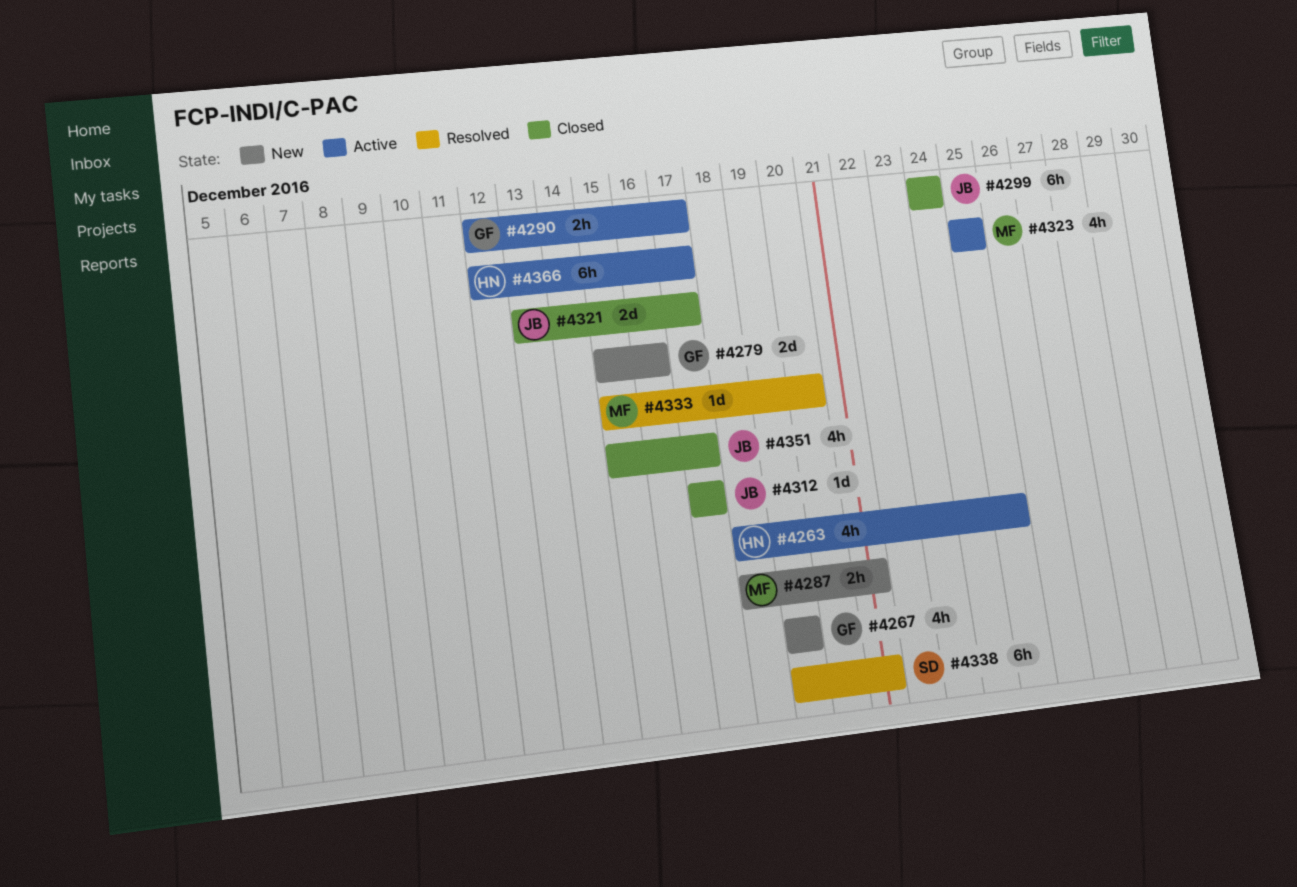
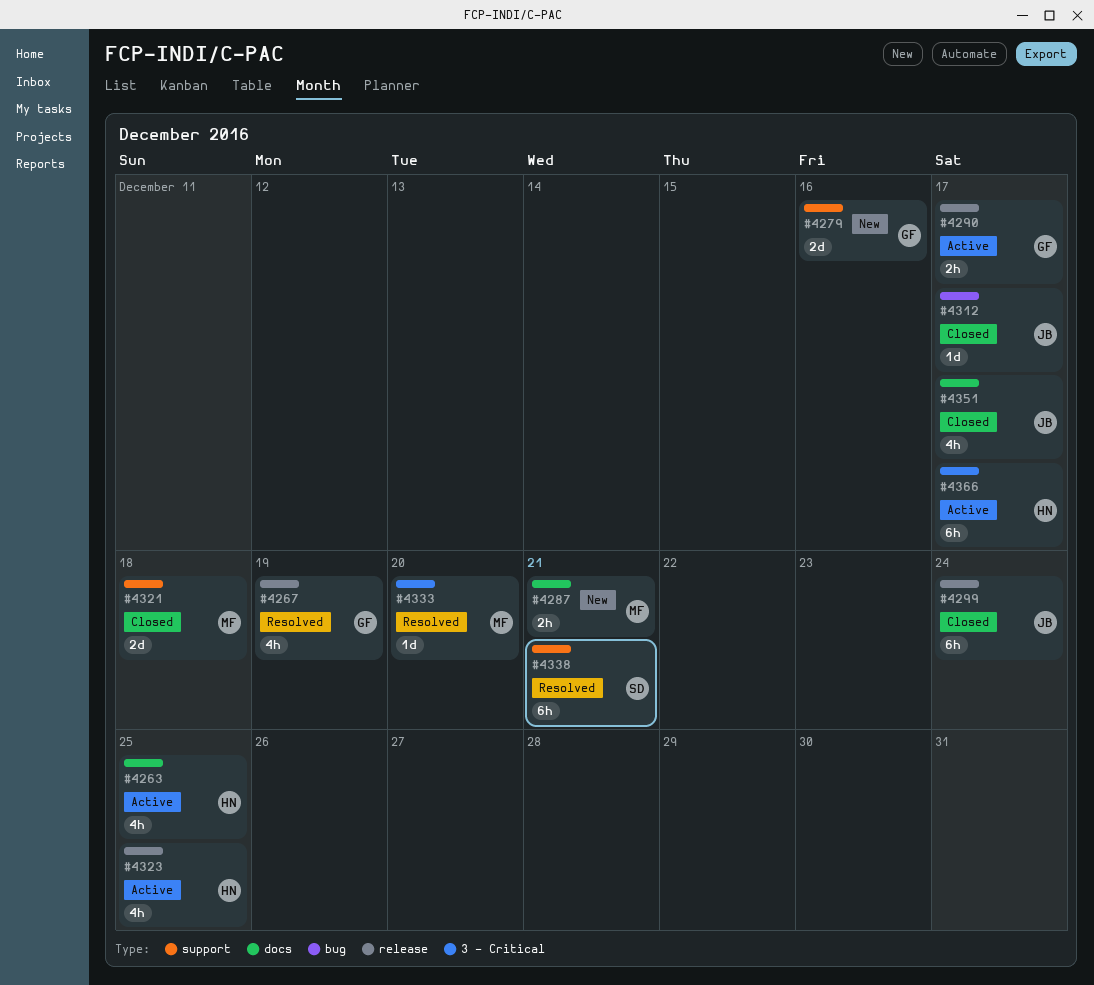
#4267, status: New -> Resolved
#4321, owner: JB -> MF
#4321, due: Dec 17 -> Dec 18
#4323, owner: MF -> HN

